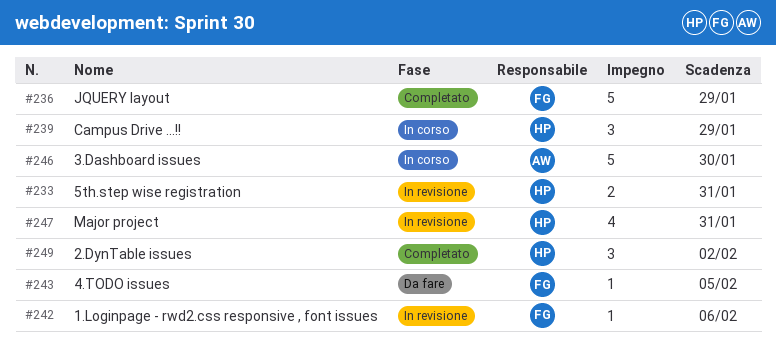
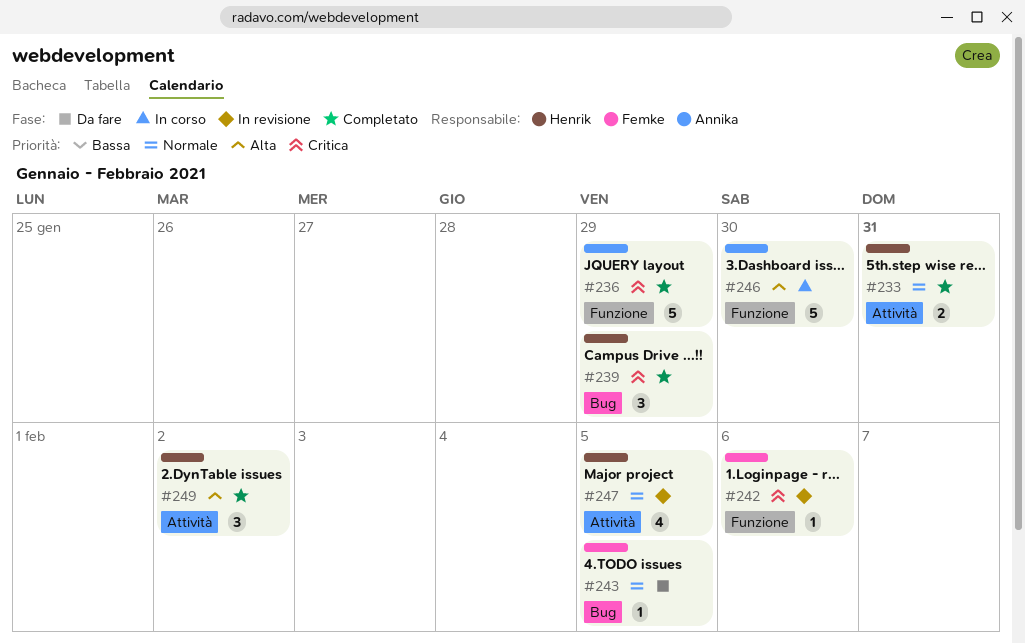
#233, status: In revisione -> Completato
#236, owner: Femke -> Annika
#239, status: In corso -> Completato
#247, due: Jan 31 -> Feb 5

